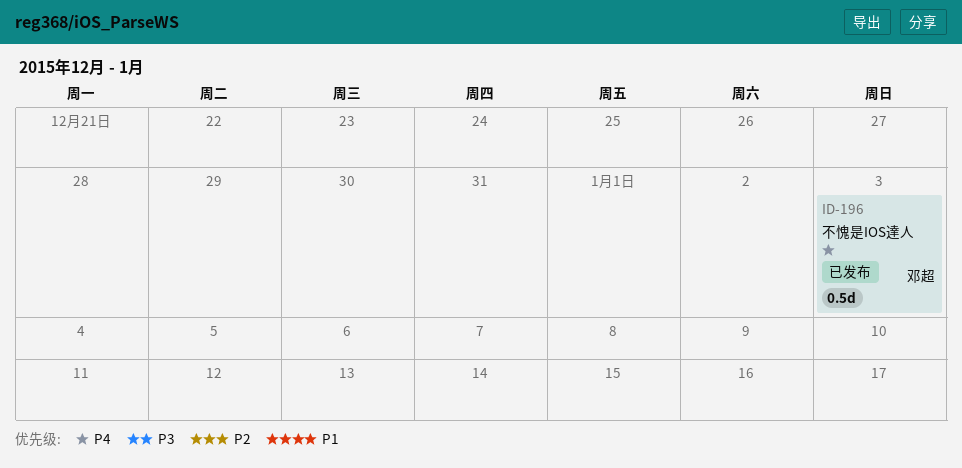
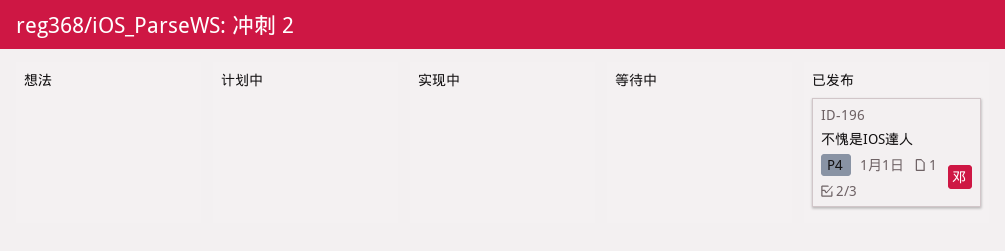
ID-196, due: Jan 3 -> Jan 1

